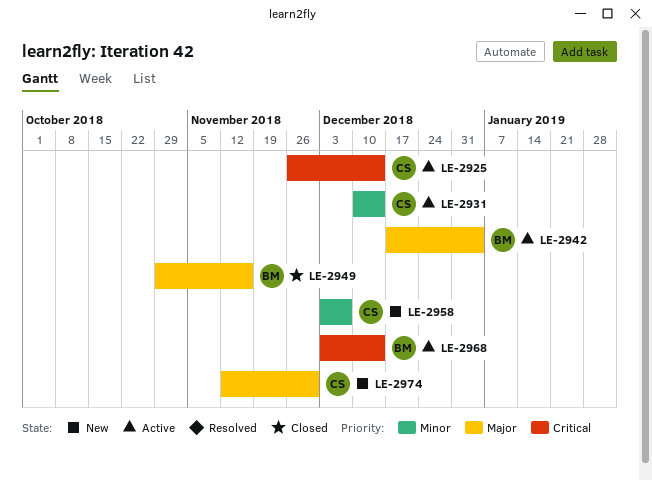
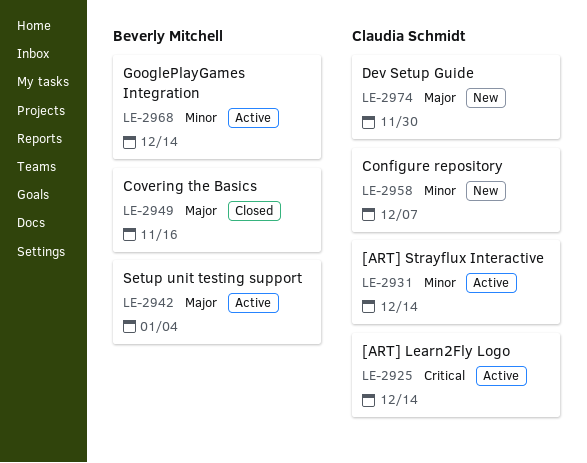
LE-2968, priority: Critical -> Minor

